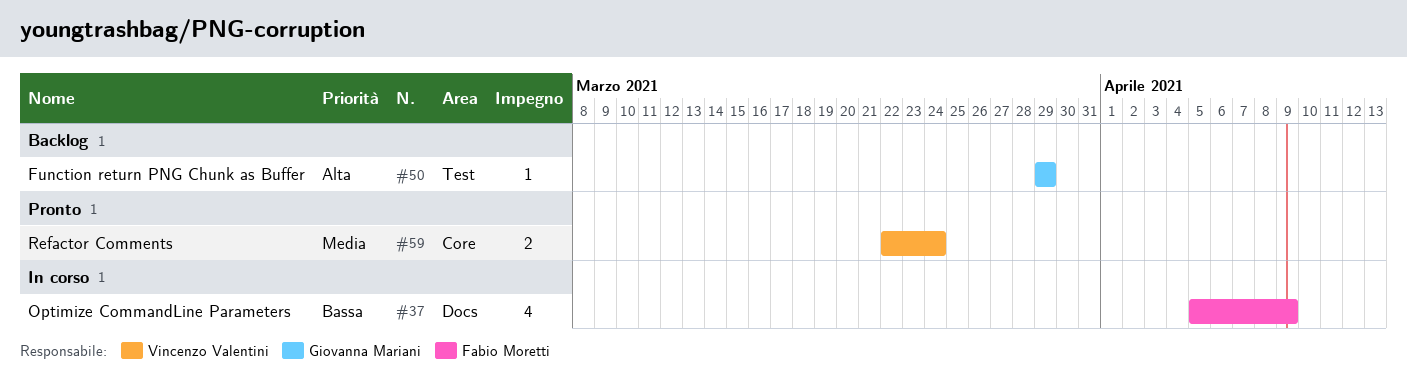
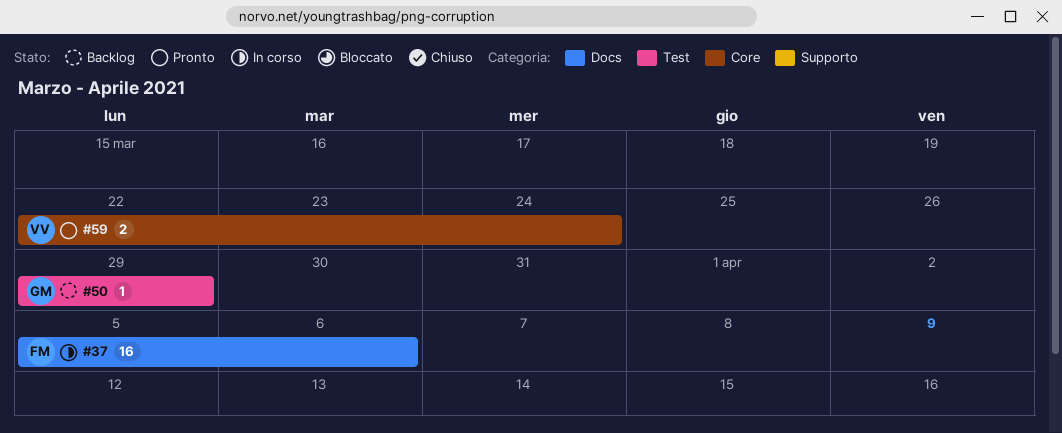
#37, estimate: 4 -> 16
#37, due: Apr 9 -> Apr 6

